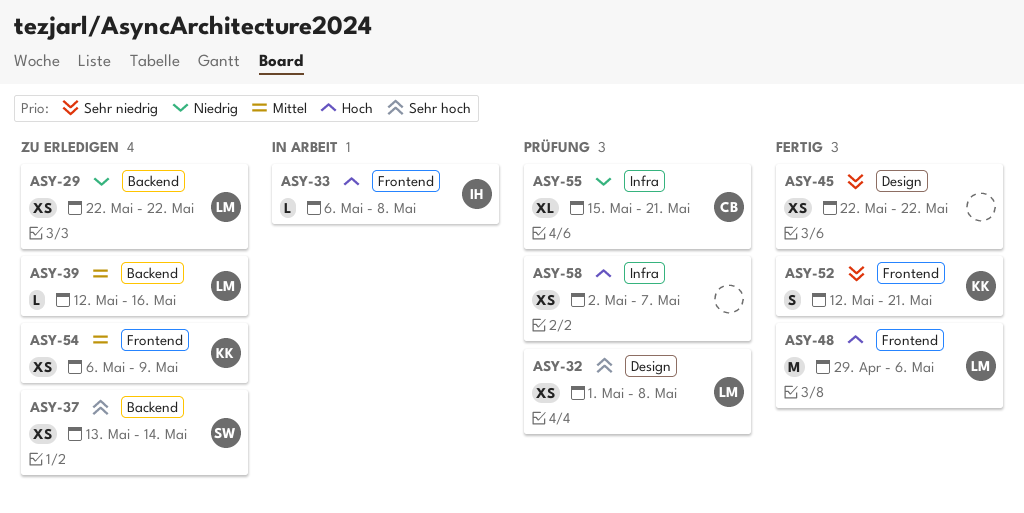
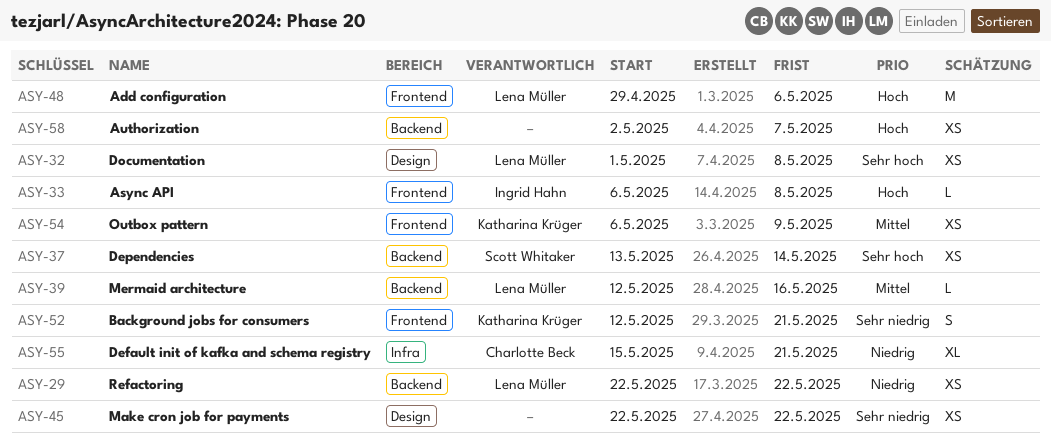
ASY-58, label: Infra -> Backend

